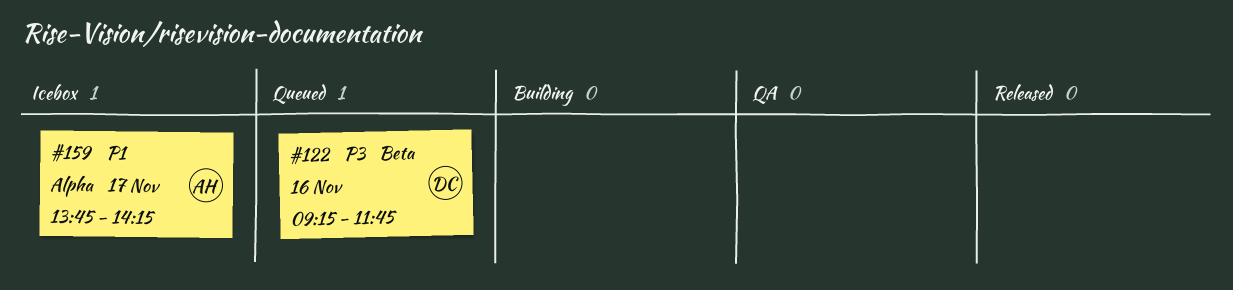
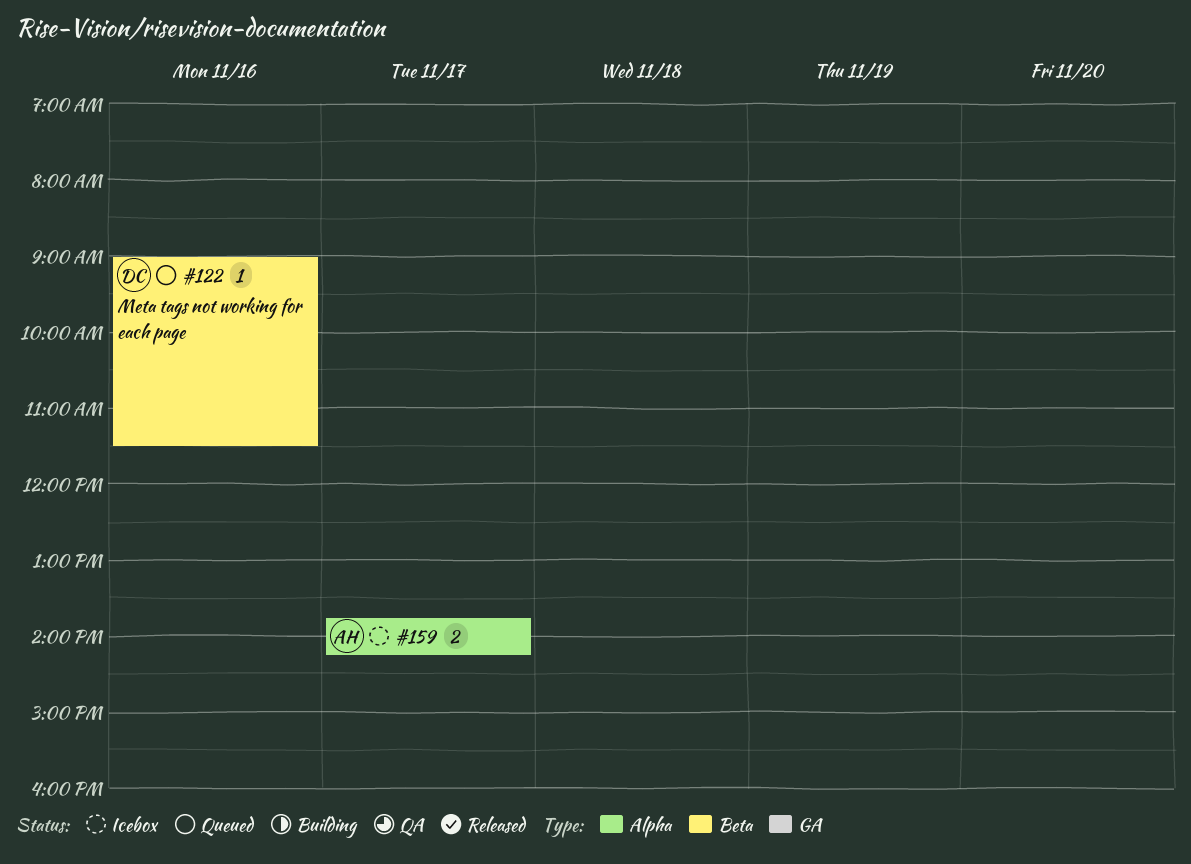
#122, begins: 09:15 -> 09:00
#122, ends: 11:45 -> 11:30

